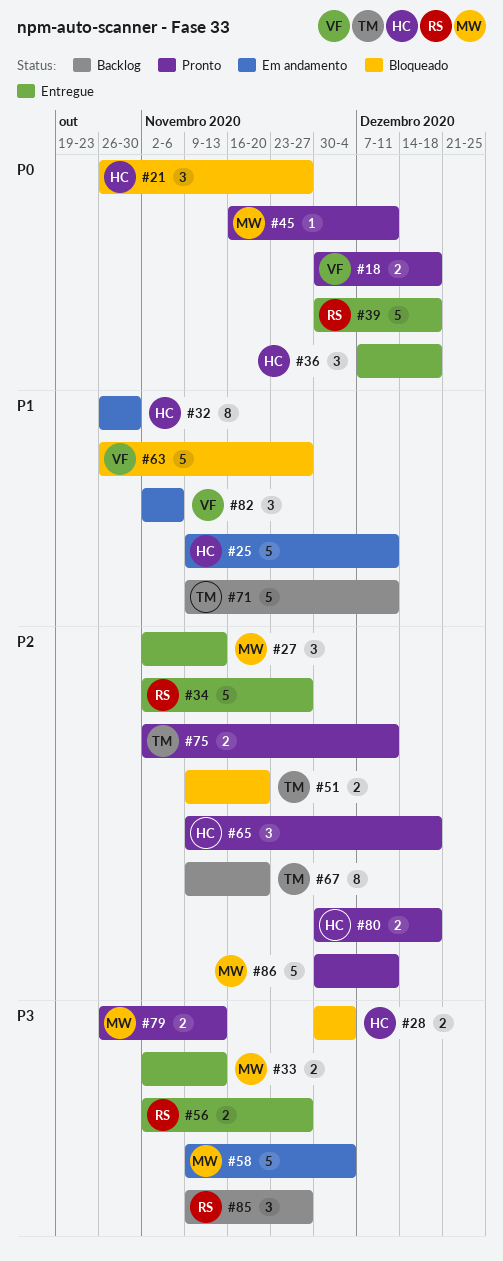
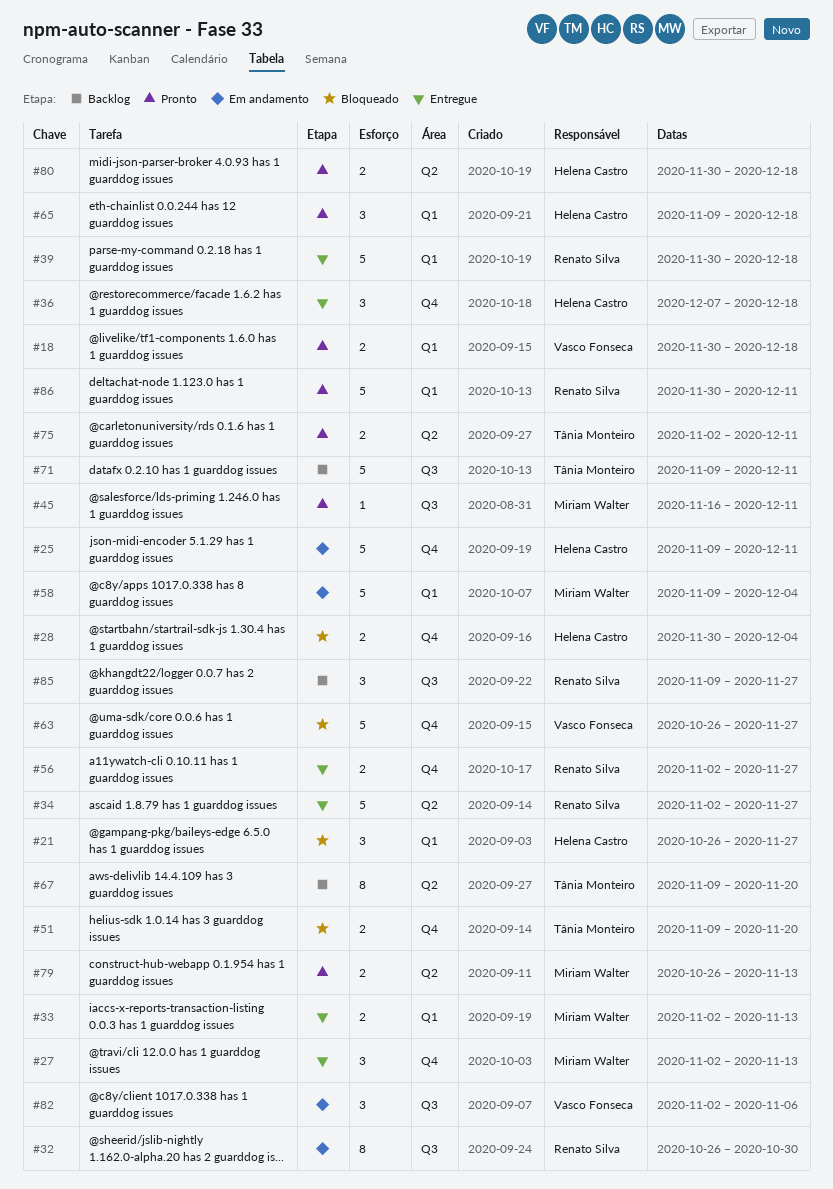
#32, owner: Helena Castro -> Renato Silva
#86, owner: Miriam Walter -> Renato Silva

